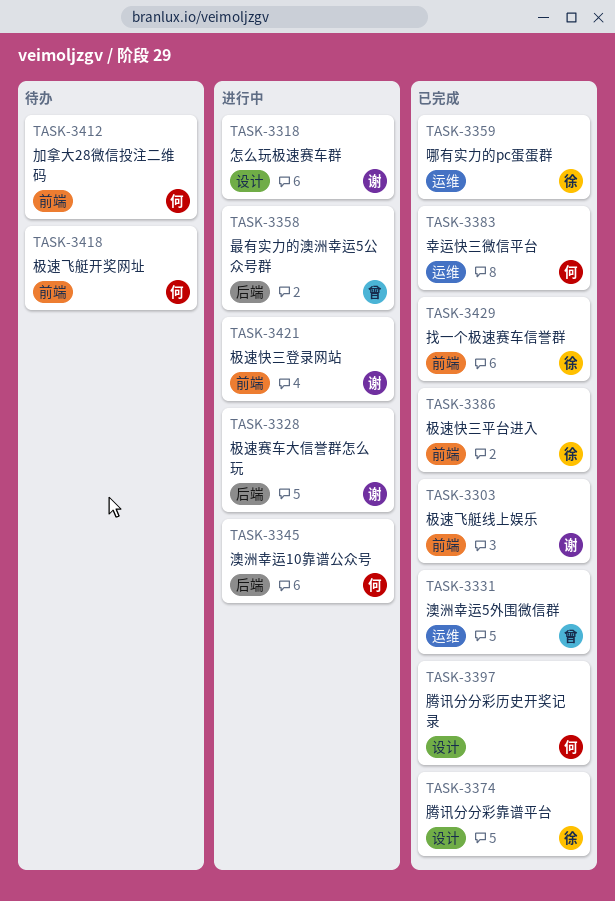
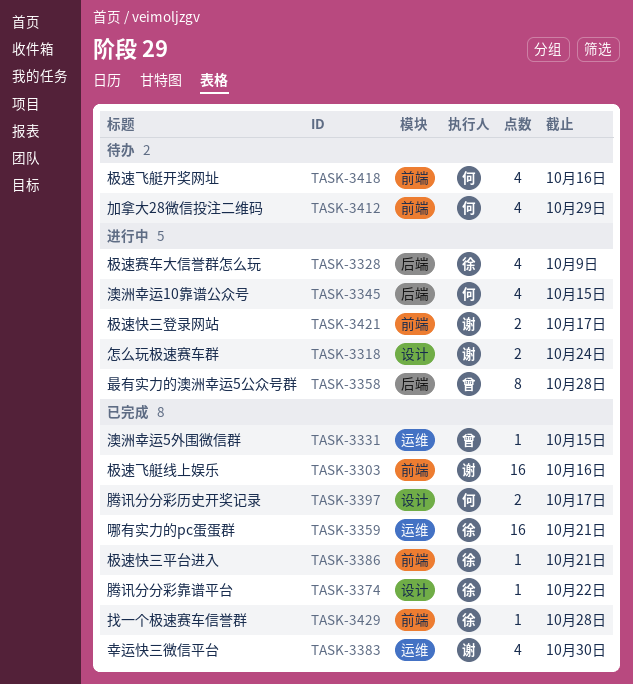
TASK-3328, owner: 谢 -> 徐
TASK-3383, owner: 何 -> 谢

